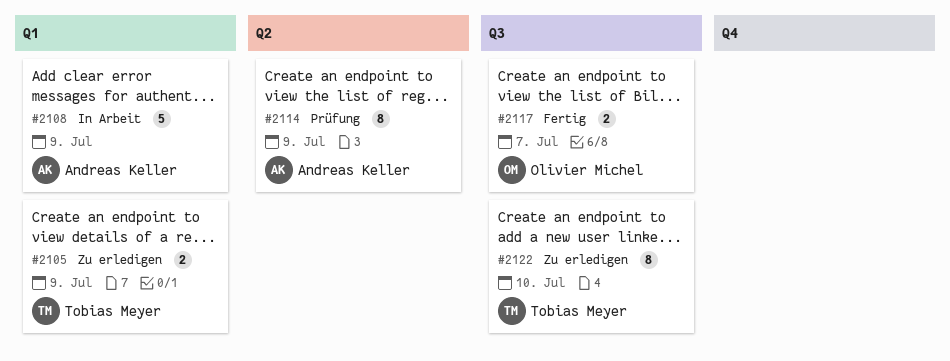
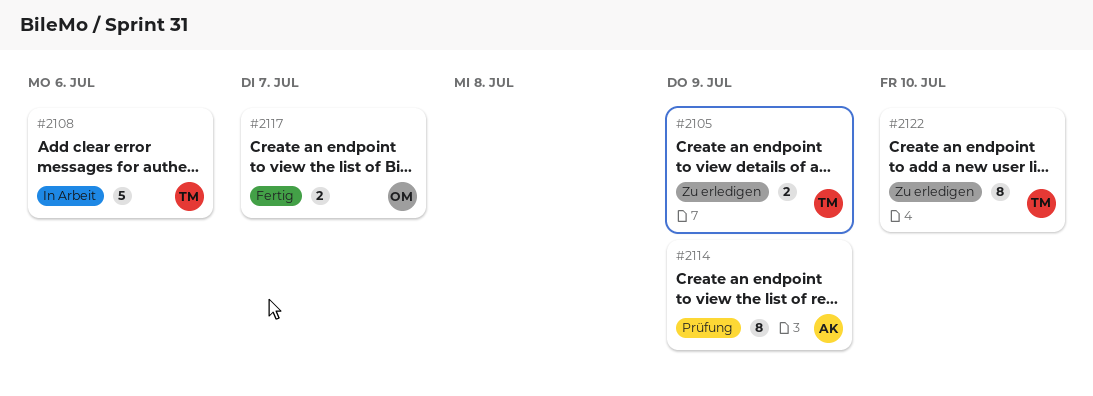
#2108, owner: Andreas Keller -> Tobias Meyer
#2108, due: Jul 9 -> Jul 6

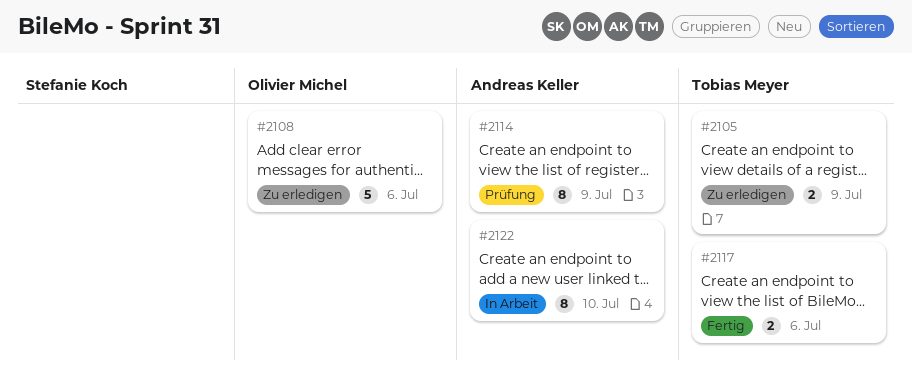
#2108, status: In Arbeit -> Zu erledigen
#2108, owner: Tobias Meyer -> Olivier Michel
#2117, owner: Olivier Michel -> Tobias Meyer
#2117, due: Jul 7 -> Jul 6
#2122, status: Zu erledigen -> In Arbeit
#2122, owner: Tobias Meyer -> Andreas Keller

